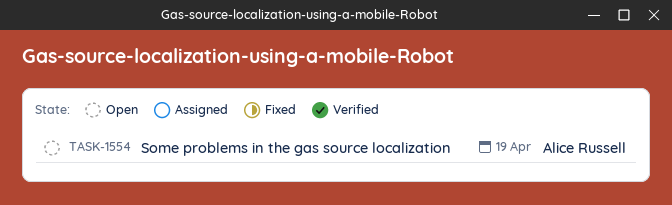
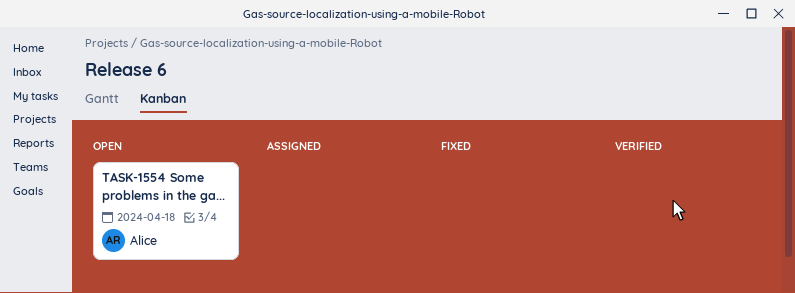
TASK-1554, due: Apr 19 -> Apr 18

